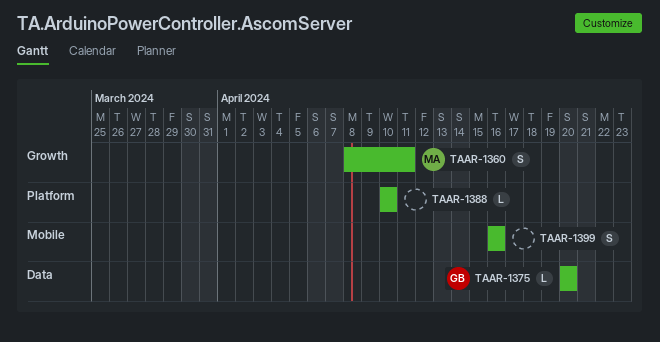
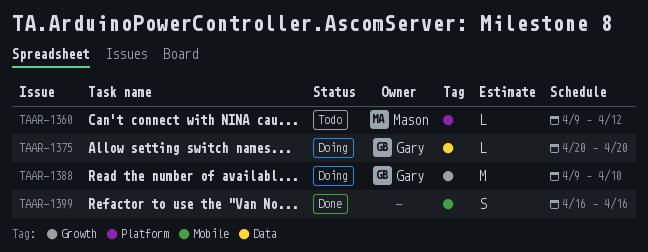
TAAR-1360, label: Growth -> Platform
TAAR-1360, estimate: S -> L
TAAR-1360, start: Apr 8 -> Apr 9
TAAR-1360, due: Apr 11 -> Apr 12
TAAR-1388, owner: none -> Gary
TAAR-1388, label: Platform -> Growth
TAAR-1388, estimate: L -> M
TAAR-1388, start: Apr 10 -> Apr 9

